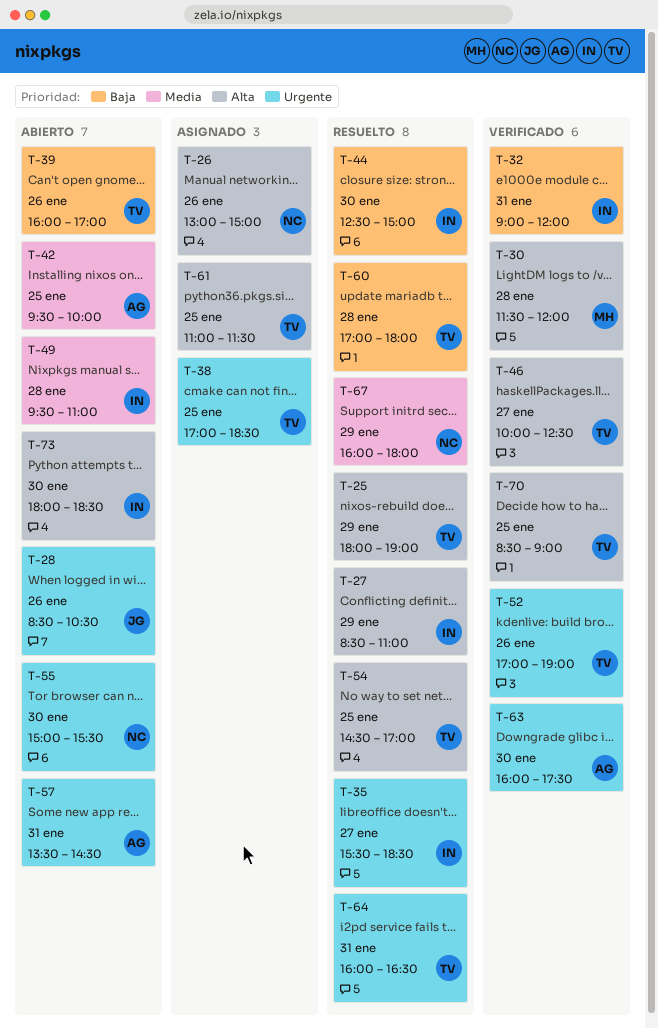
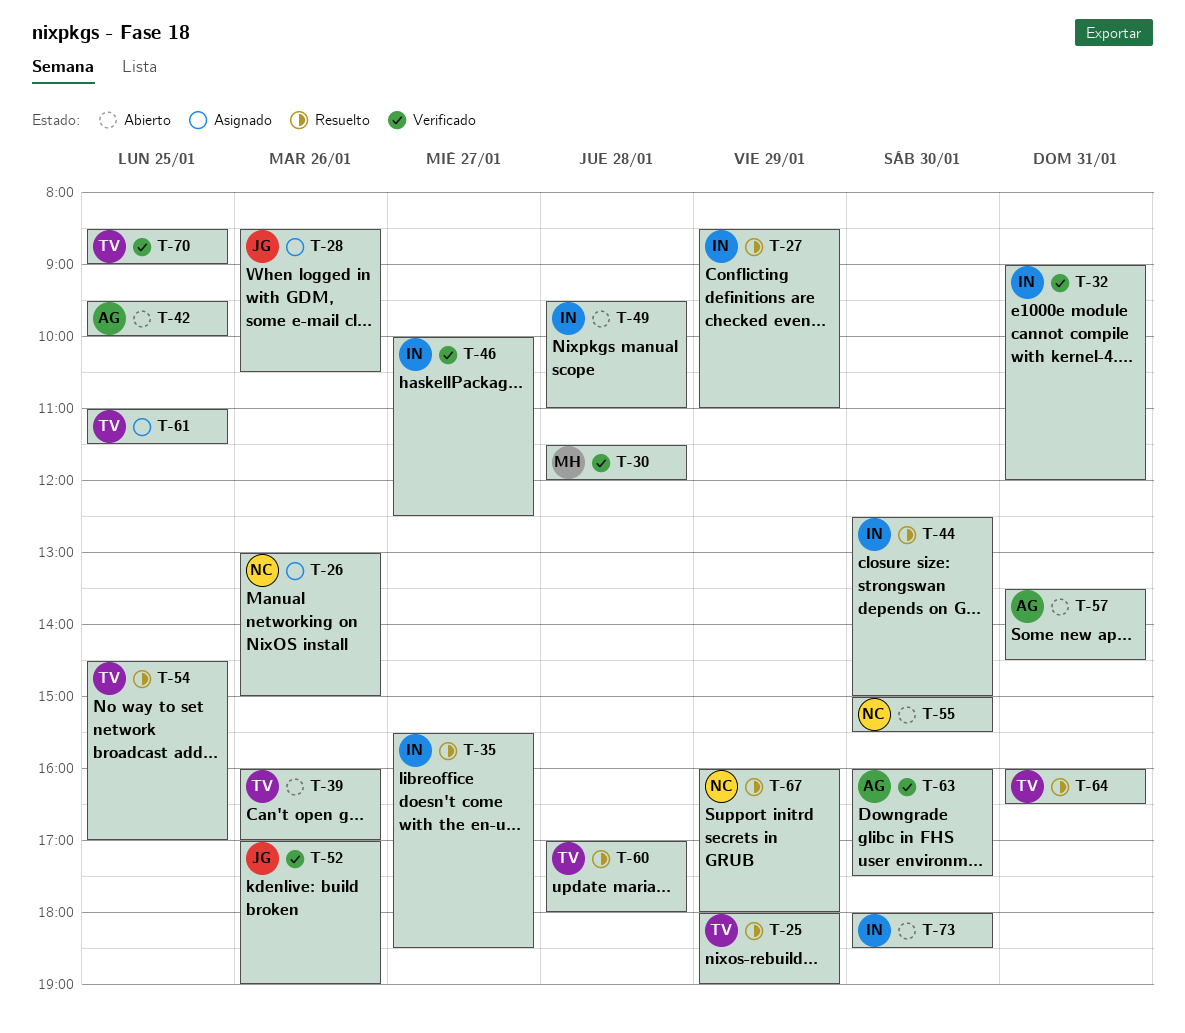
T-28, status: Abierto -> Asignado
T-38: present -> none
T-46, owner: TV -> IN
T-52, owner: TV -> JG

